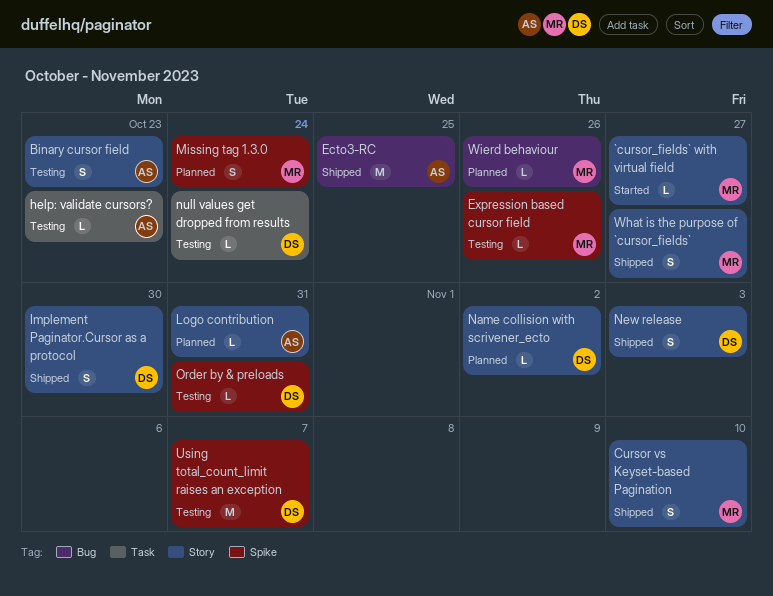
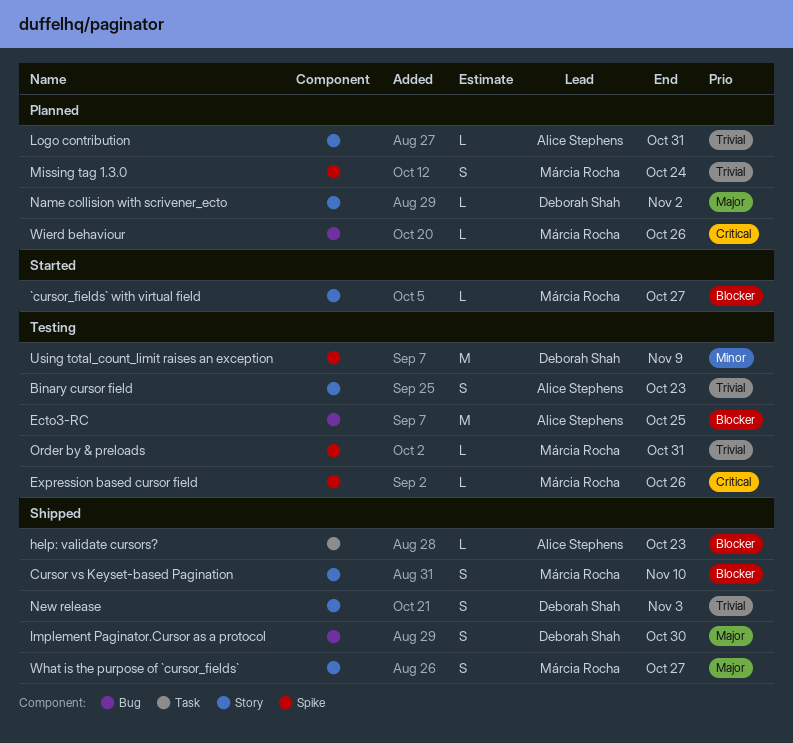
Ecto3-RC, status: Shipped -> Testing
help: validate cursors?, status: Testing -> Shipped
Implement Paginator.Cursor as a protocol, label: Story -> Bug
null values get dropped from results: present -> none
Order by & preloads, owner: Deborah Shah -> Márcia Rocha
Using total_count_limit raises an exception, due: Nov 7 -> Nov 9

